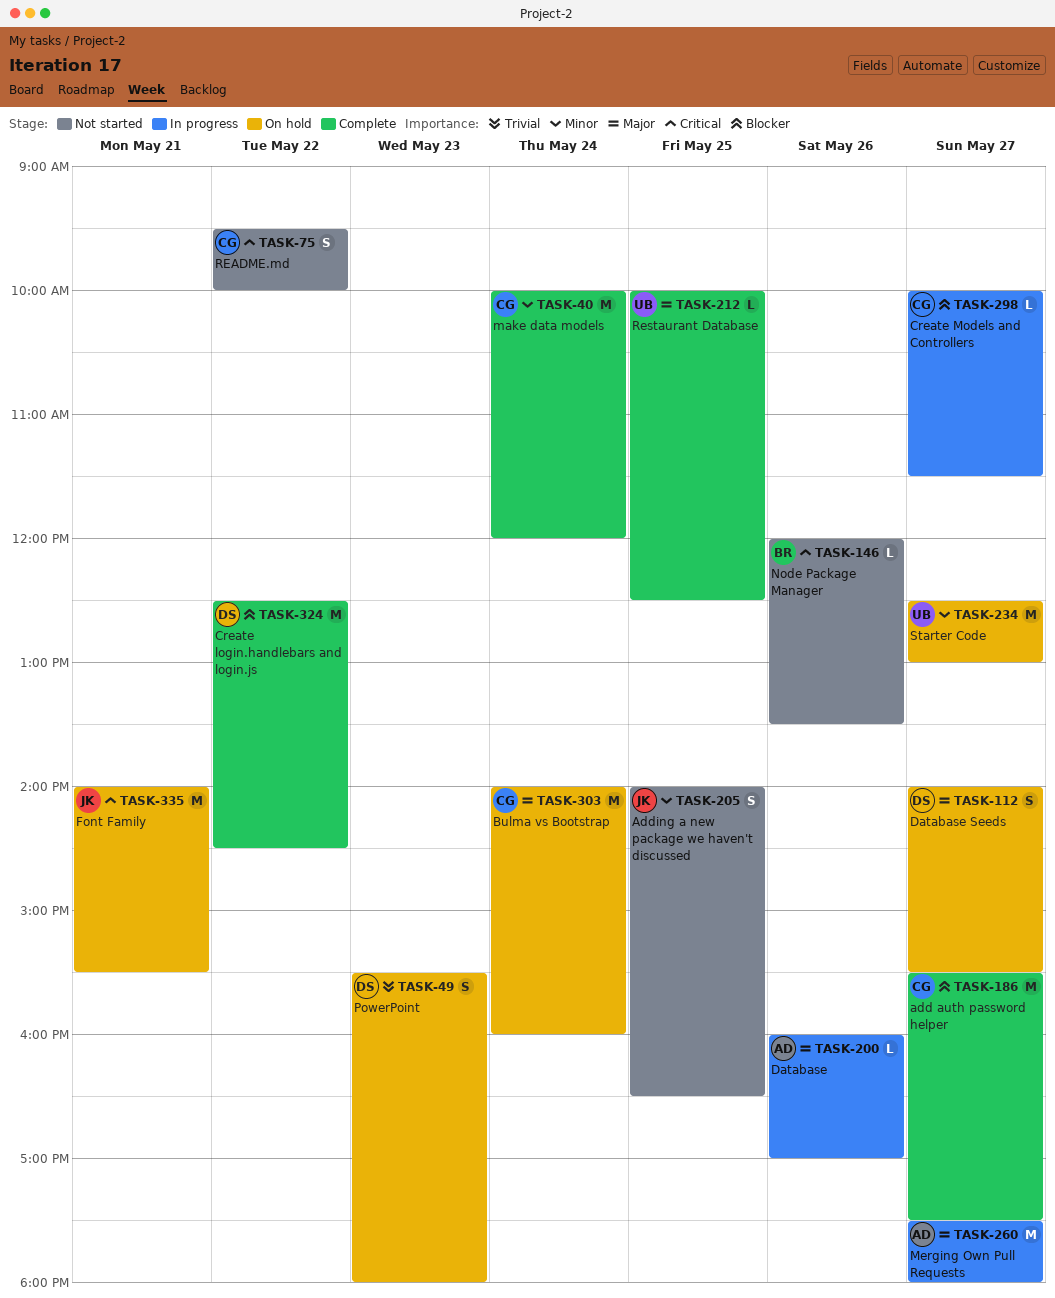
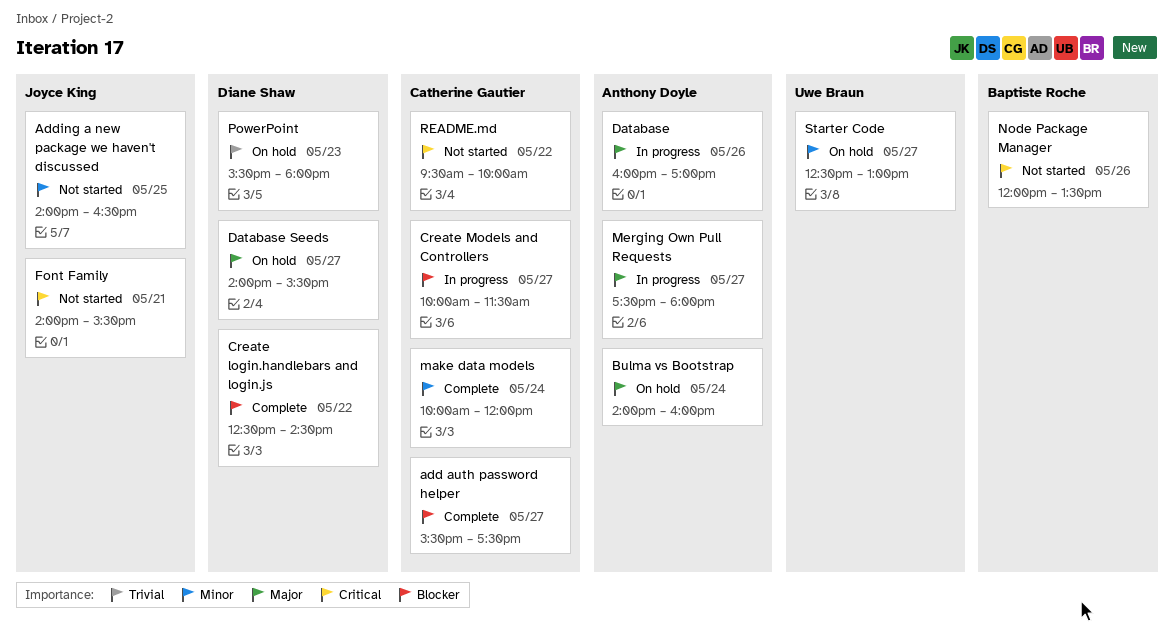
Bulma vs Bootstrap, owner: Catherine Gautier -> Anthony Doyle
Font Family, status: On hold -> Not started
Restaurant Database: present -> none

